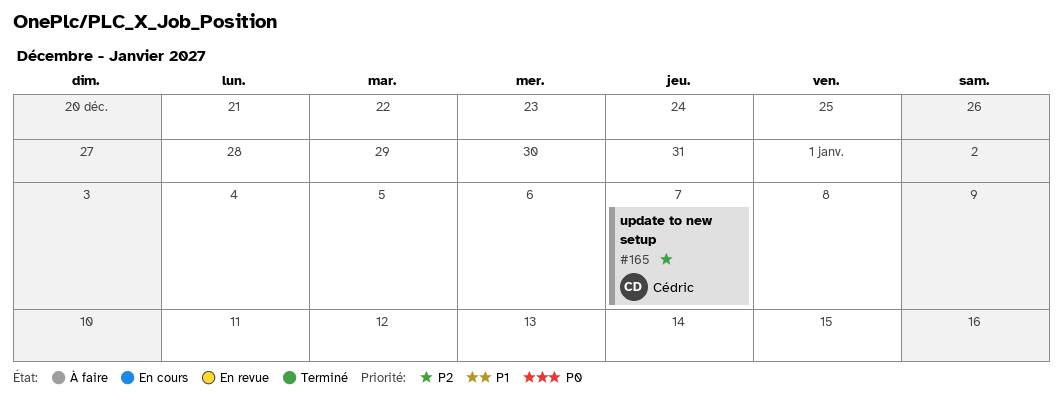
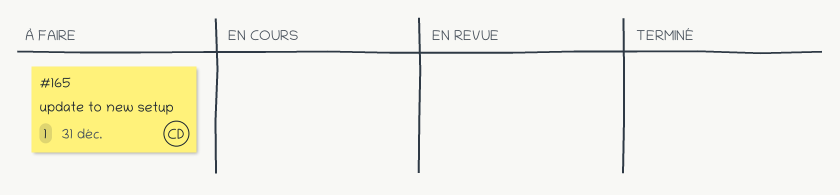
#165, due: Jan 7 -> Dec 31

